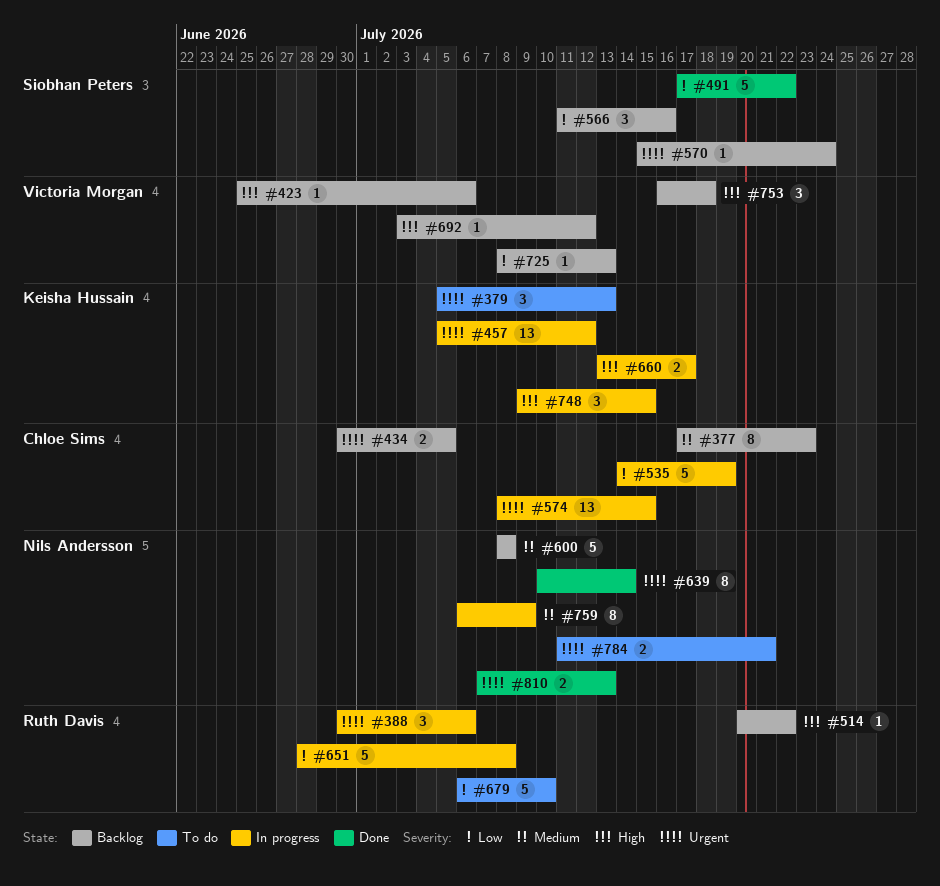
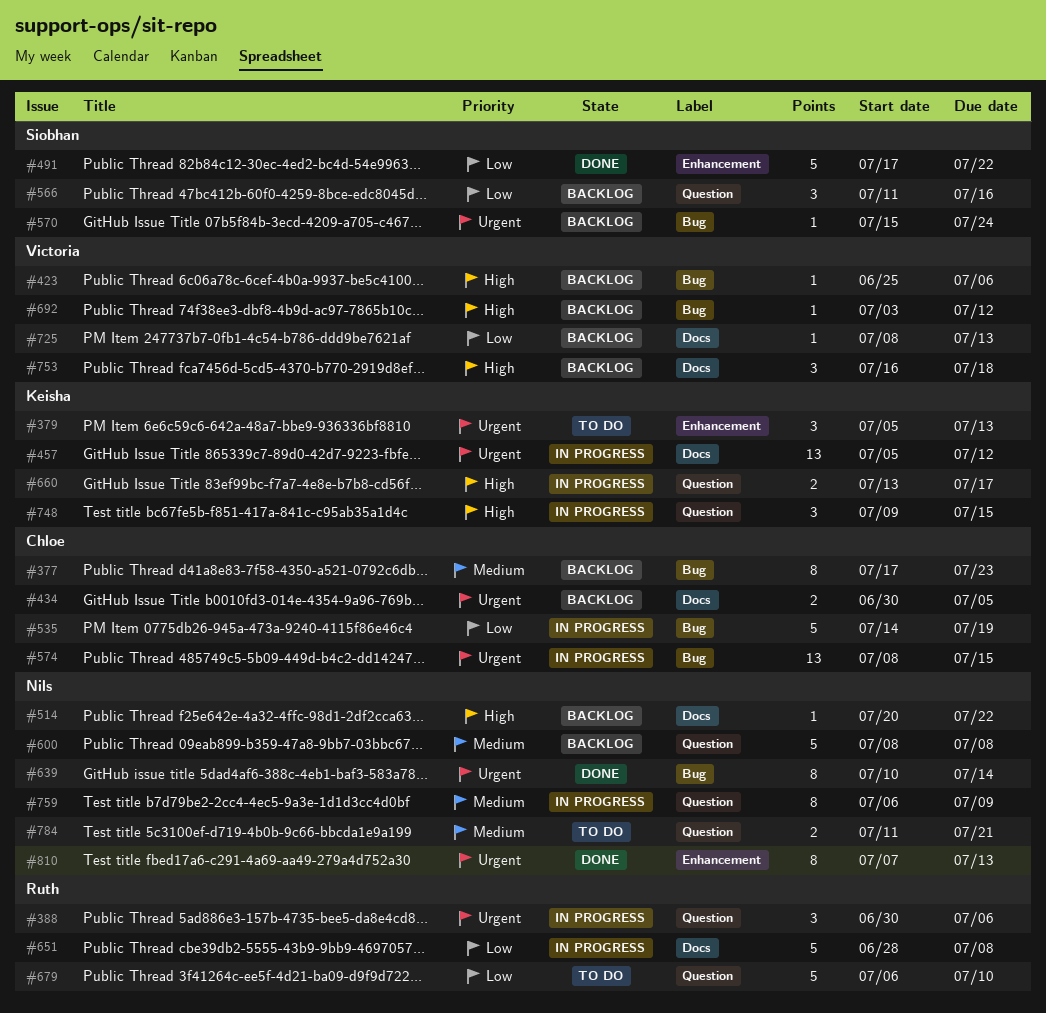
#514, owner: Ruth Davis -> Nils Andersson
#784, priority: Urgent -> Medium
#810, estimate: 2 -> 8

